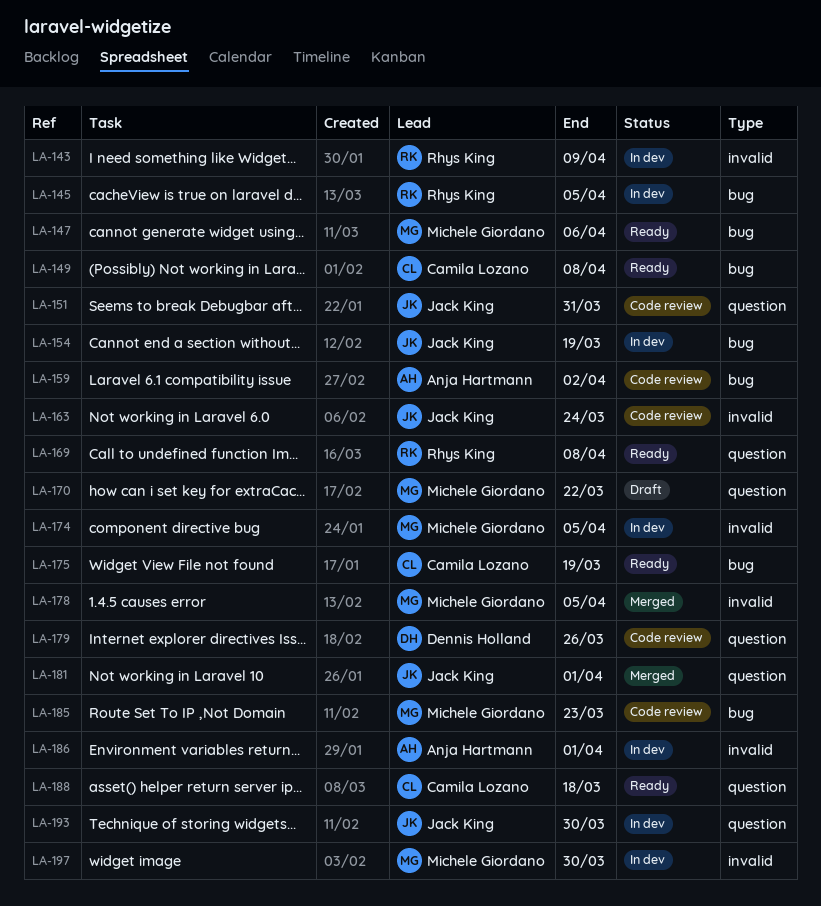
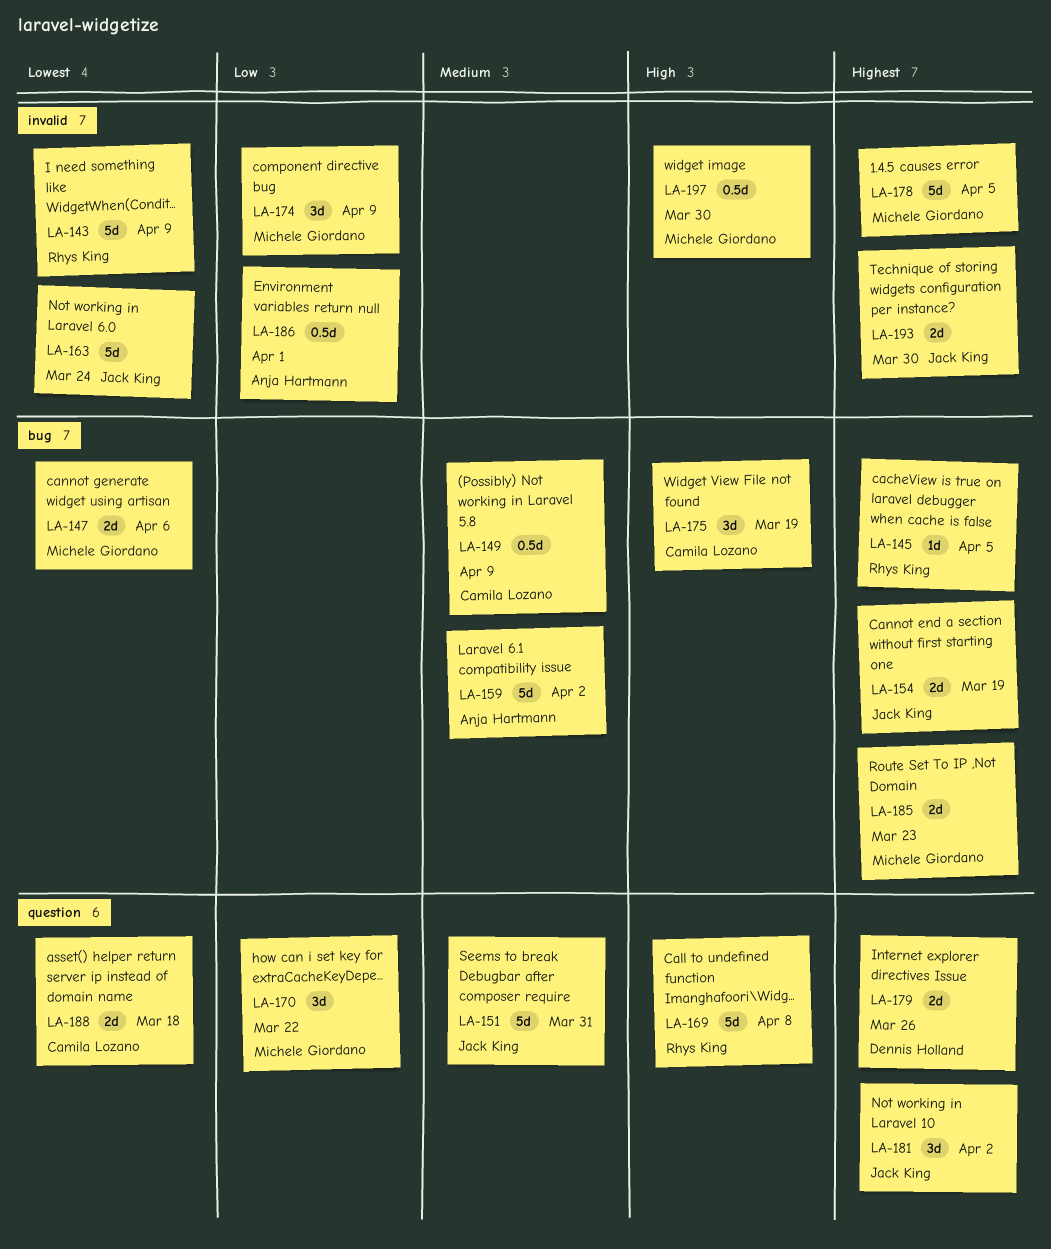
LA-149, due: Apr 8 -> Apr 9
LA-174, due: Apr 5 -> Apr 9
LA-181, due: Apr 1 -> Apr 2
LA-193, label: question -> invalid

